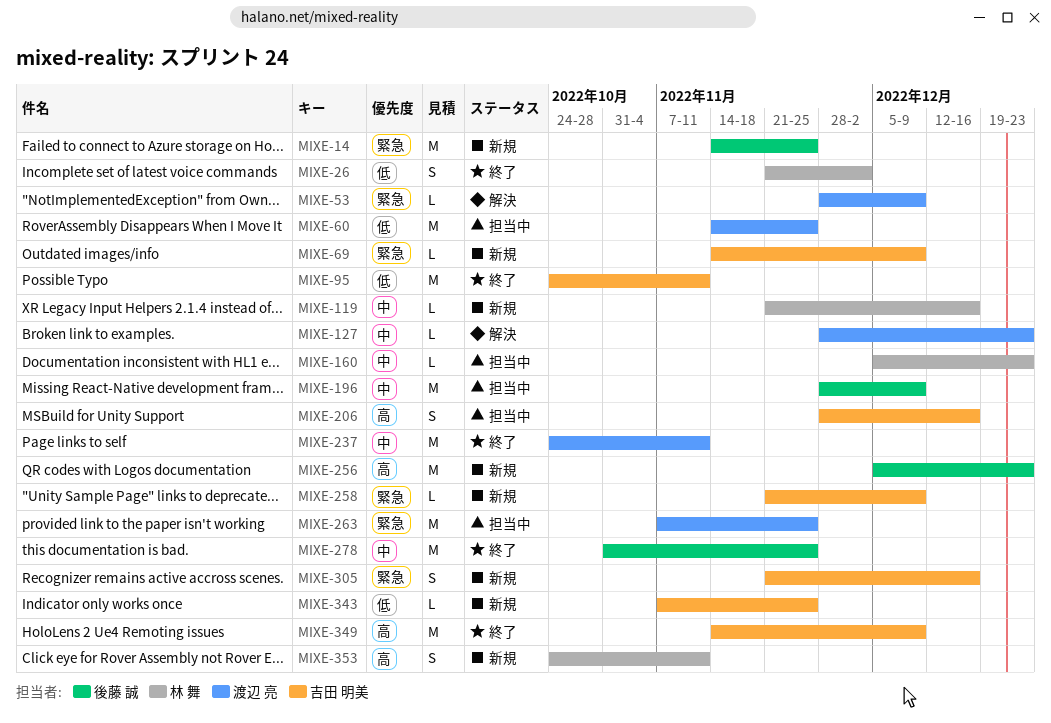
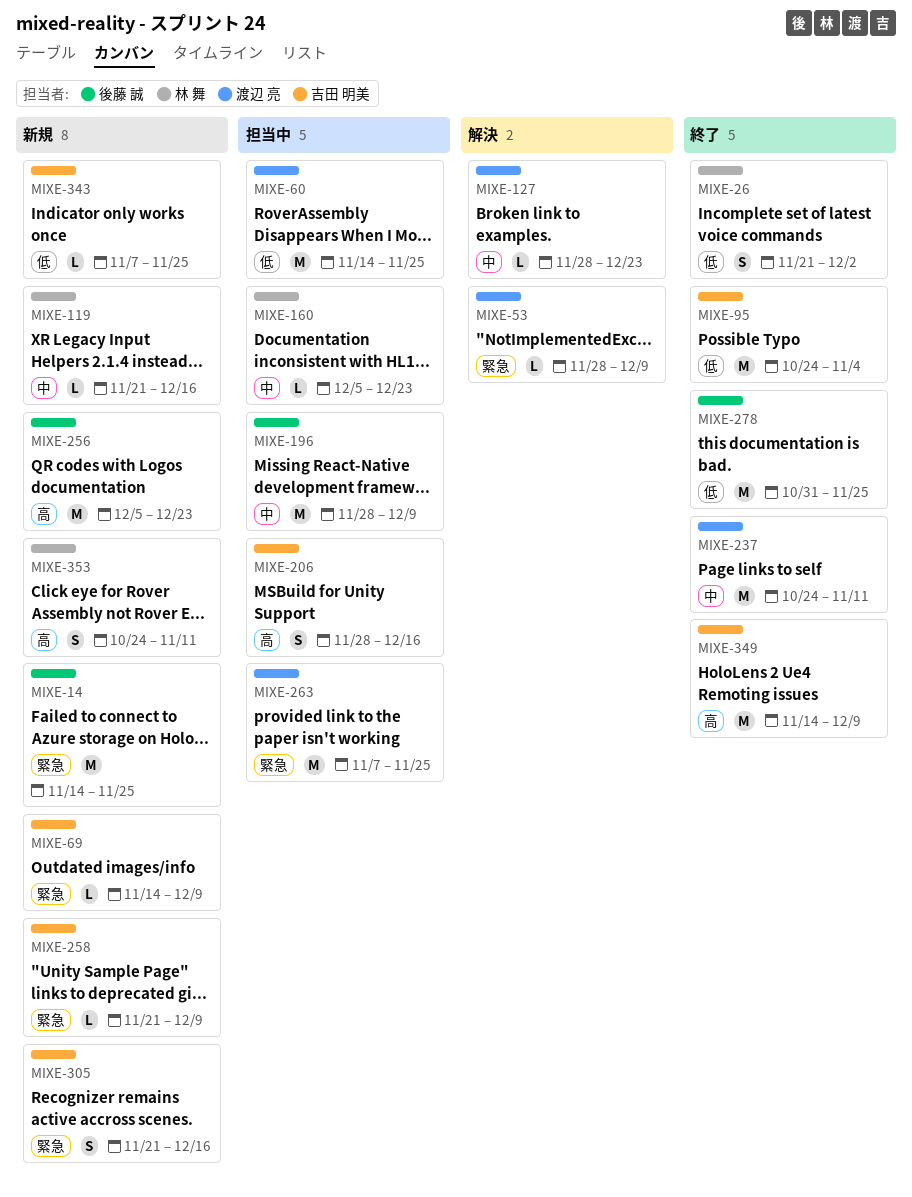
MIXE-95, due: Nov 11 -> Nov 4
MIXE-278, priority: 中 -> 低

